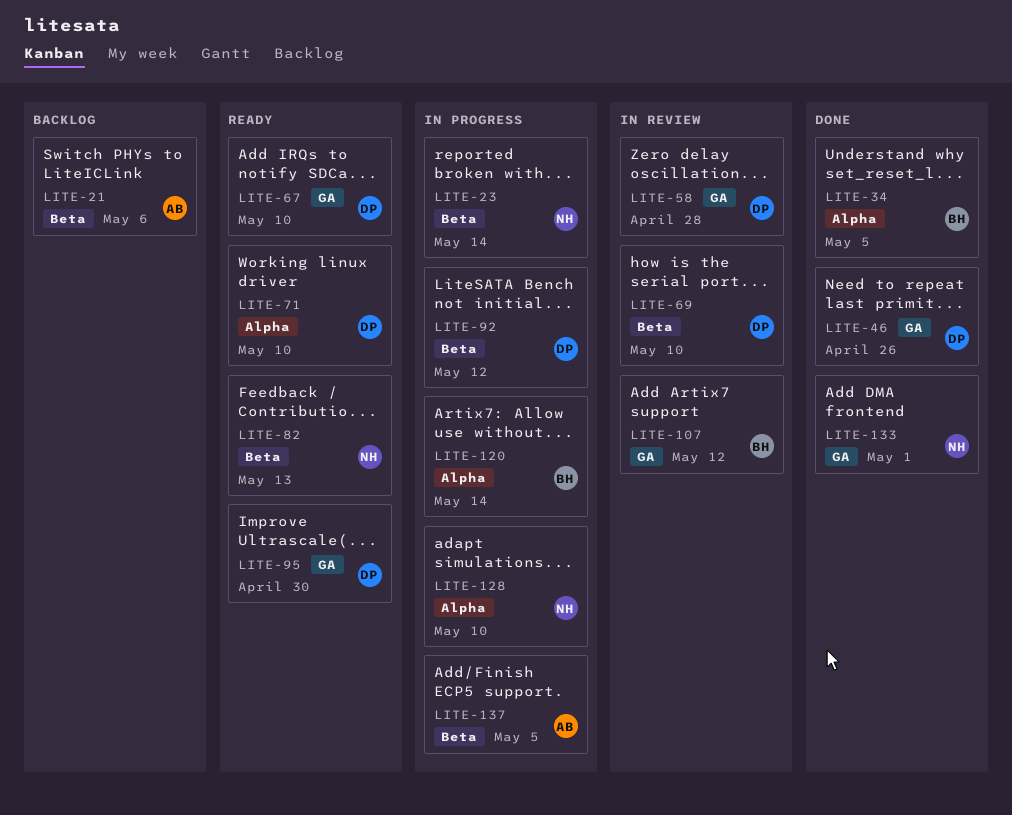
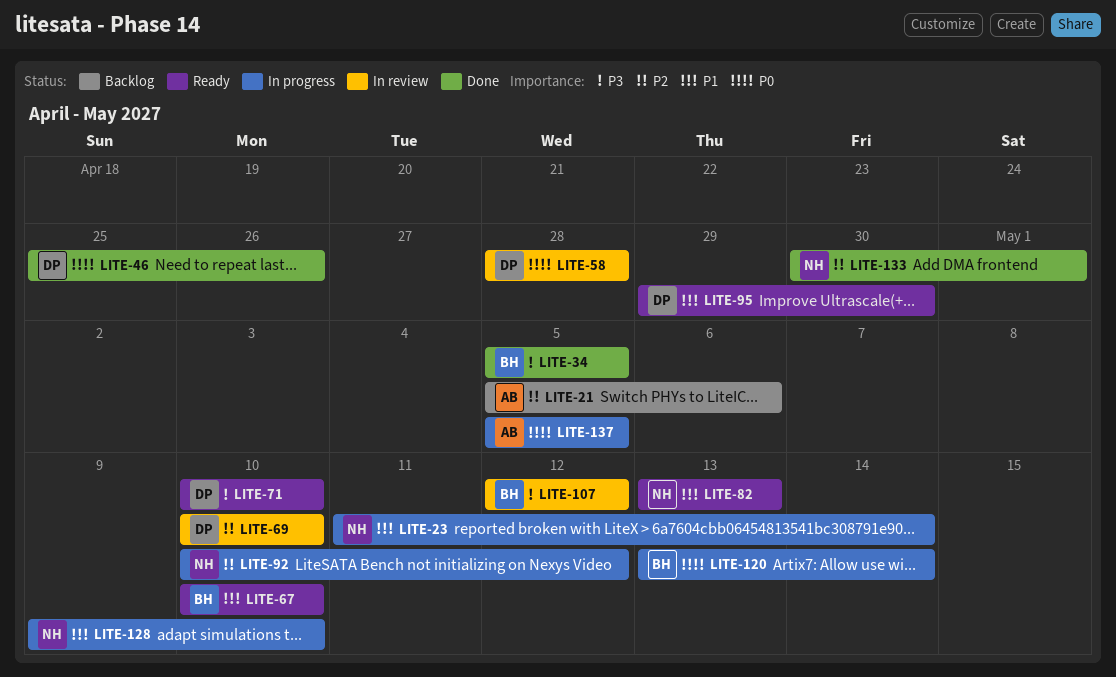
LITE-67, owner: DP -> BH
LITE-92, owner: DP -> NH

